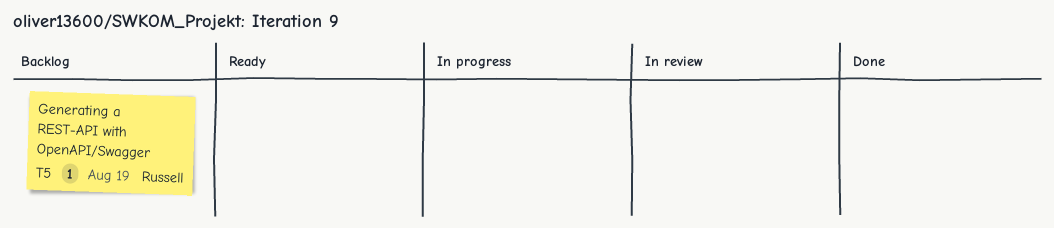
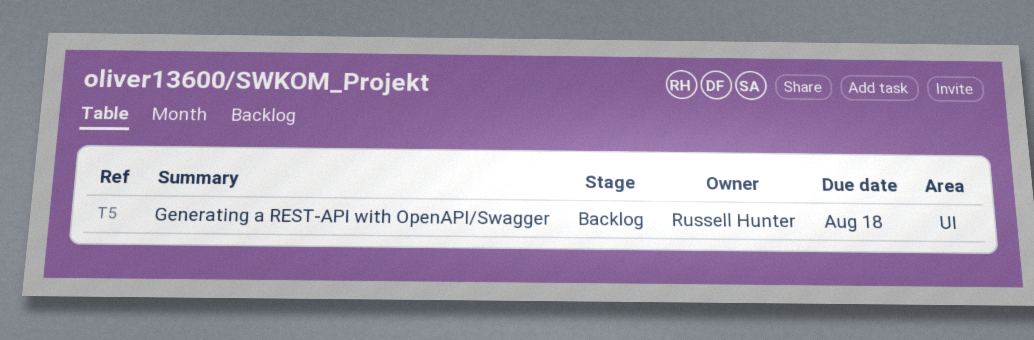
T5, due: Aug 19 -> Aug 18

